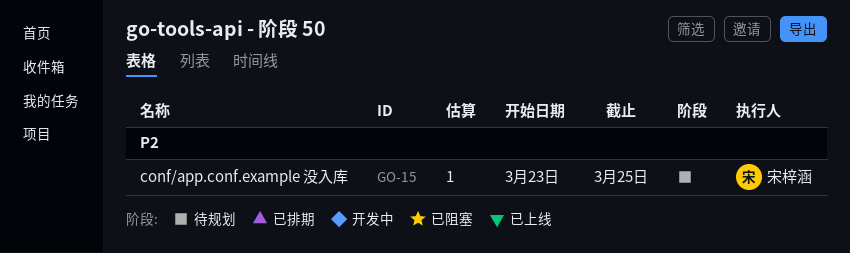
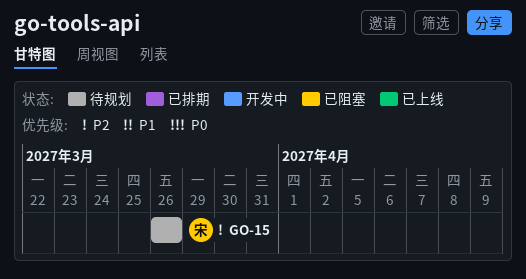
GO-15, start: Mar 23 -> Mar 26
GO-15, due: Mar 25 -> Mar 26

